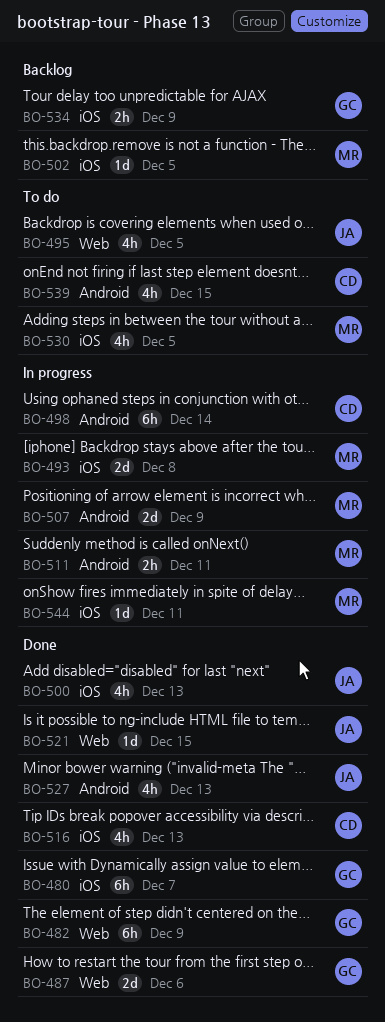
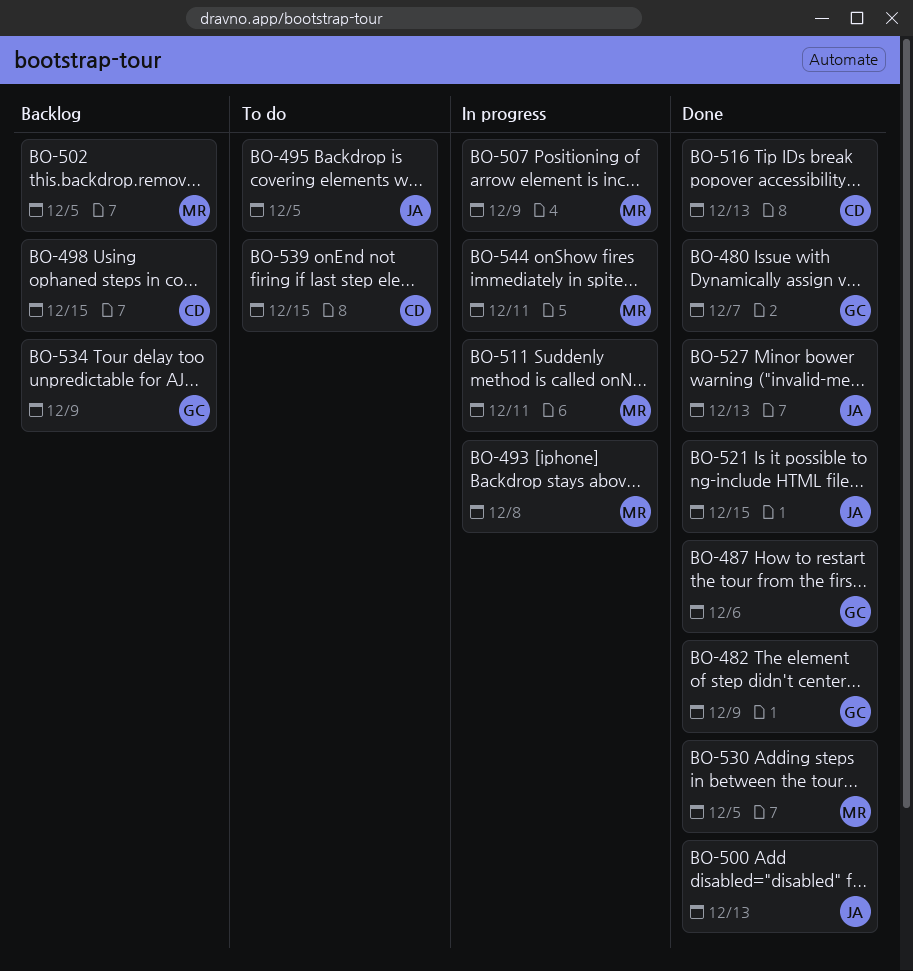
BO-498, status: In progress -> Backlog
BO-498, due: Dec 14 -> Dec 15
BO-530, status: To do -> Done

